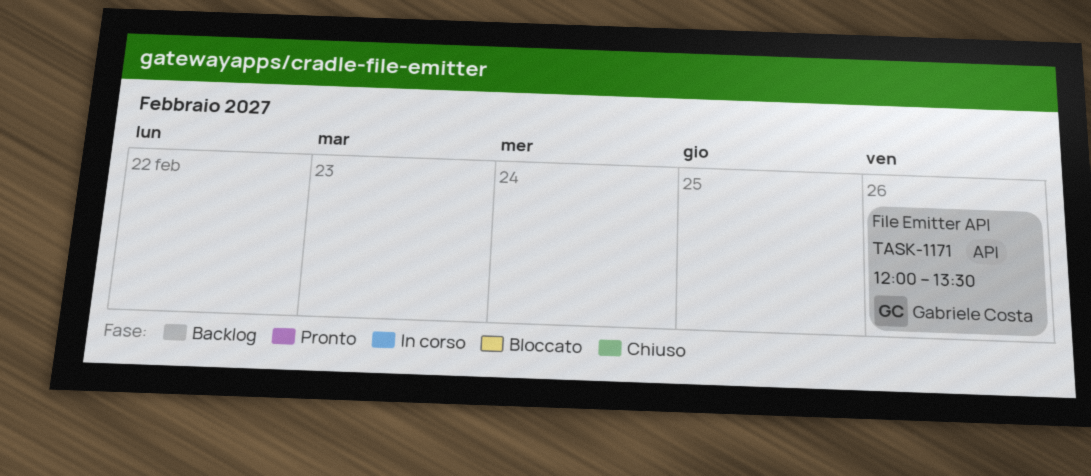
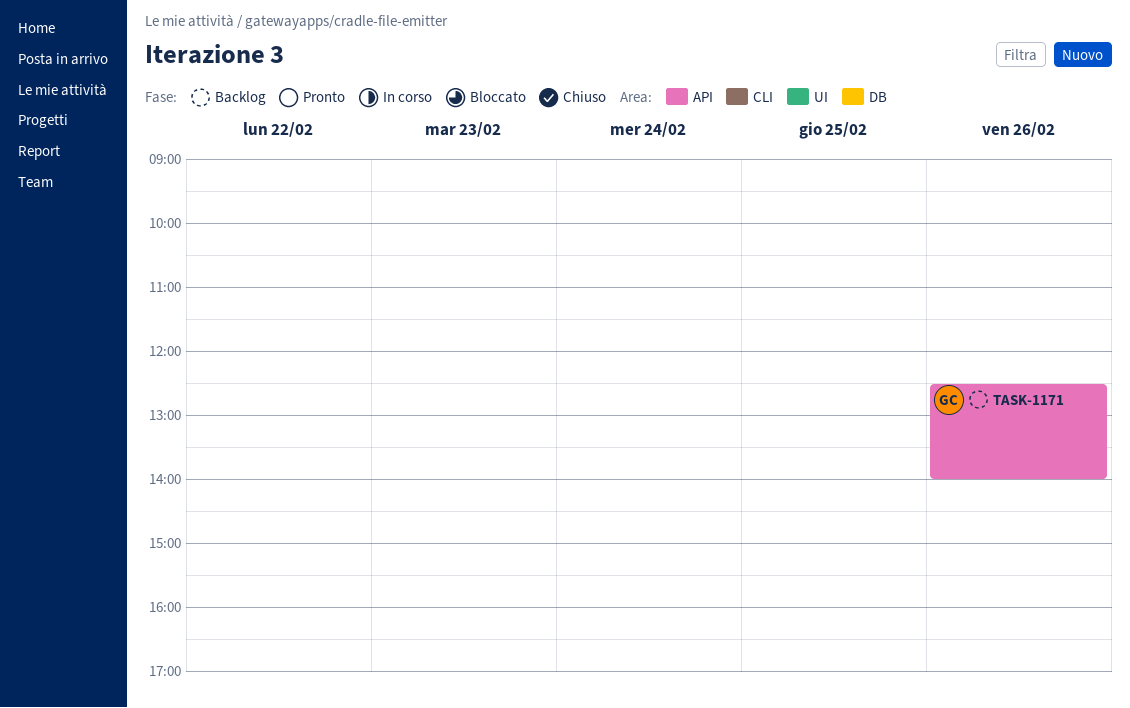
TASK-1171, begins: 12:00 -> 12:30
TASK-1171, ends: 13:30 -> 14:00

